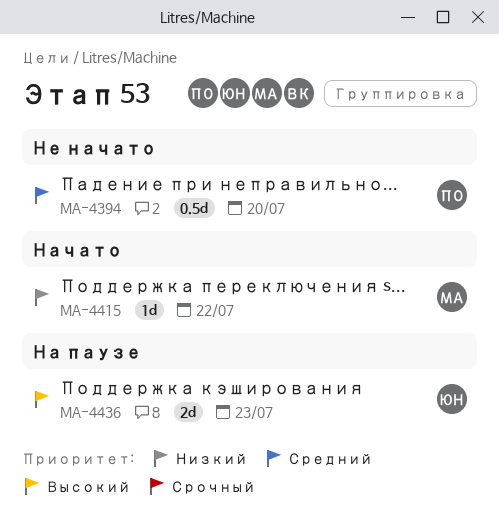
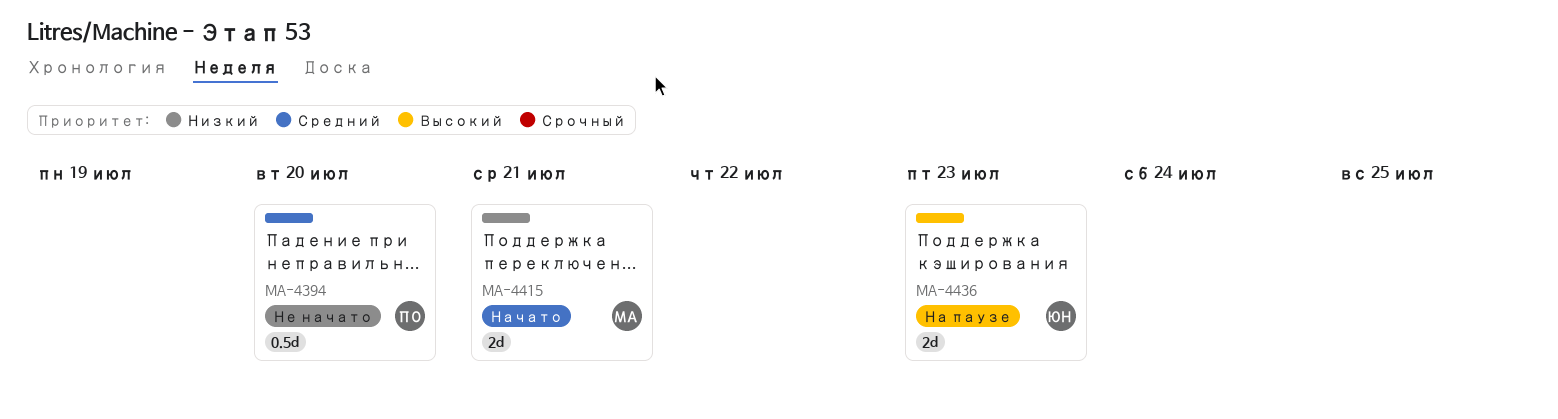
MA-4415, estimate: 1d -> 2d
MA-4415, due: Jul 22 -> Jul 21

